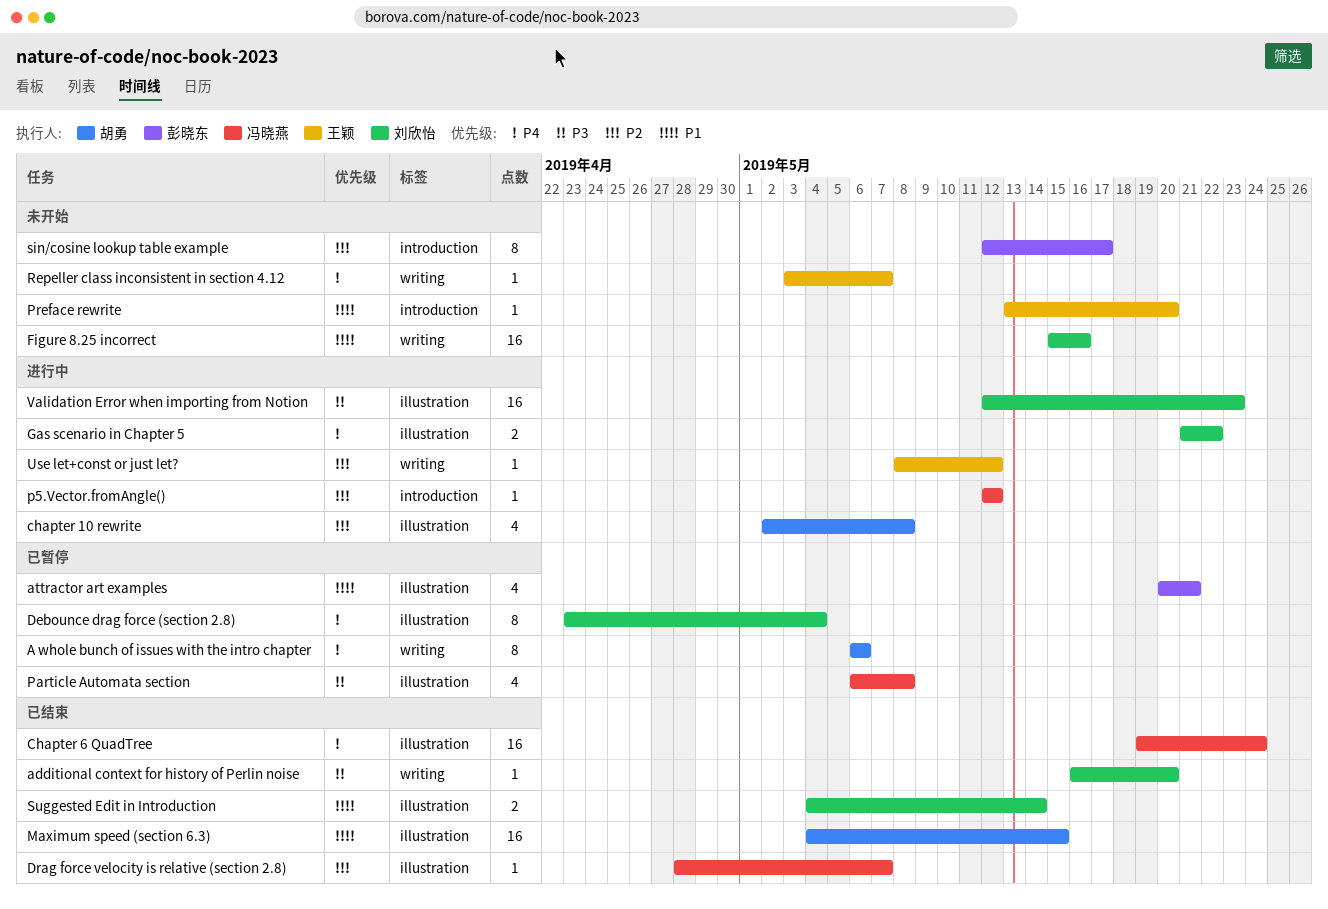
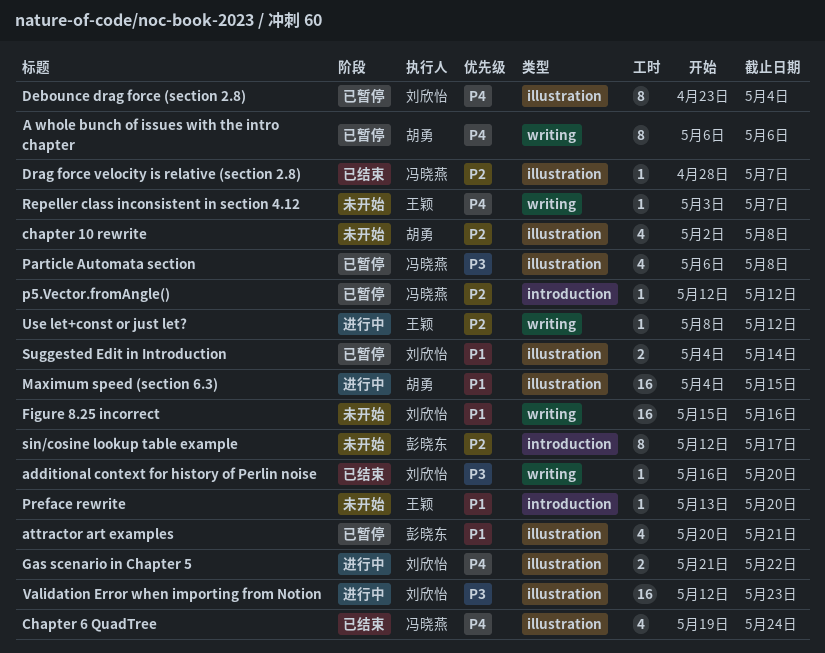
chapter 10 rewrite, status: 进行中 -> 未开始
Chapter 6 QuadTree, estimate: 16 -> 4
Maximum speed (section 6.3), status: 已结束 -> 进行中
p5.Vector.fromAngle(), status: 进行中 -> 已暂停
Suggested Edit in Introduction, status: 已结束 -> 已暂停

